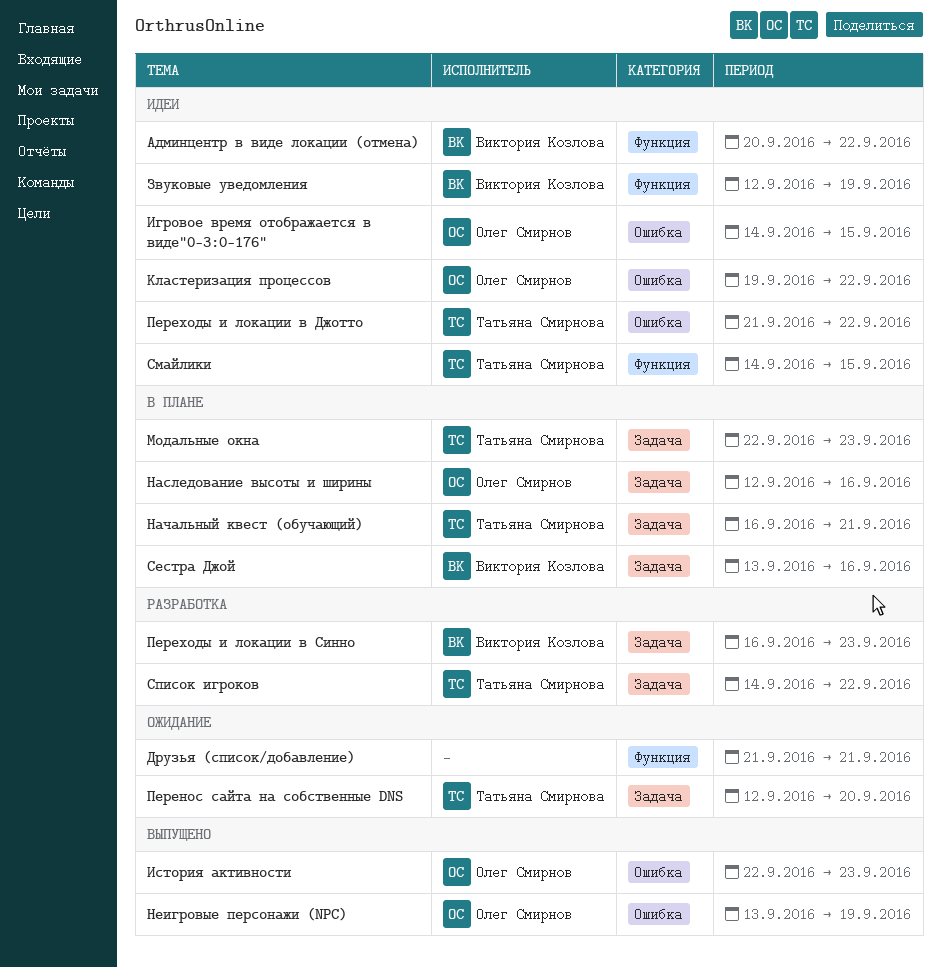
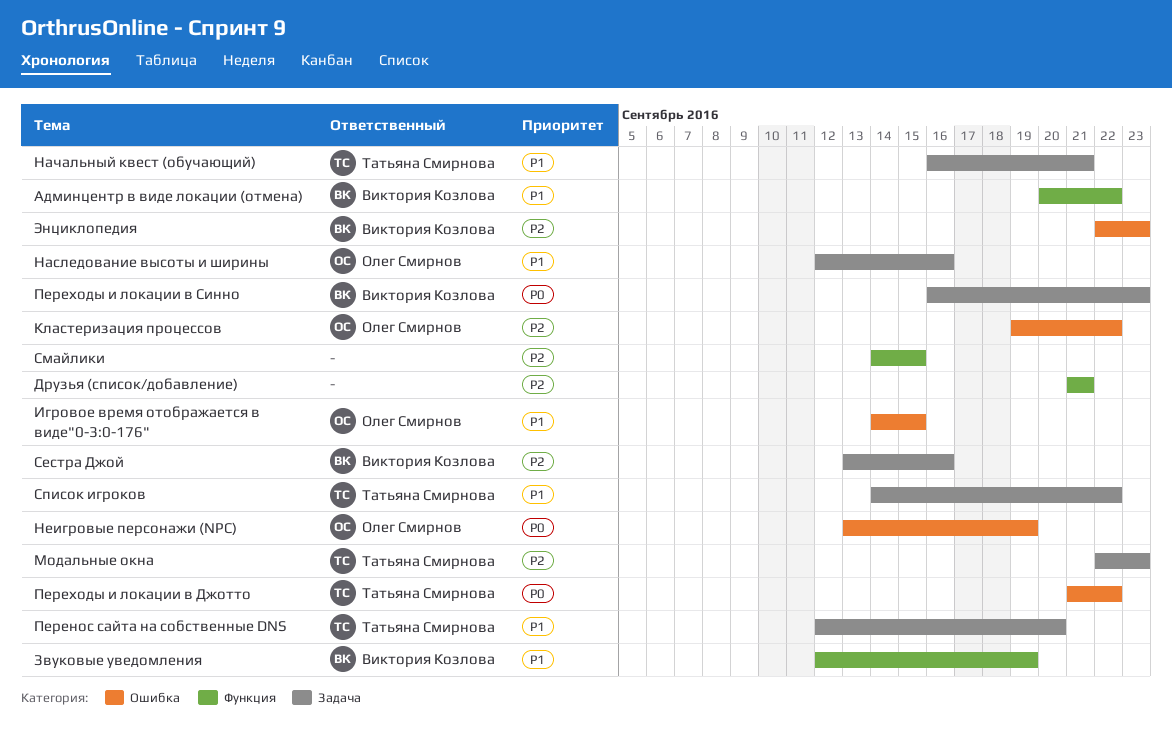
История активности: present -> none
Смайлики, owner: Татьяна Смирнова -> none
Энциклопедия: none -> present

